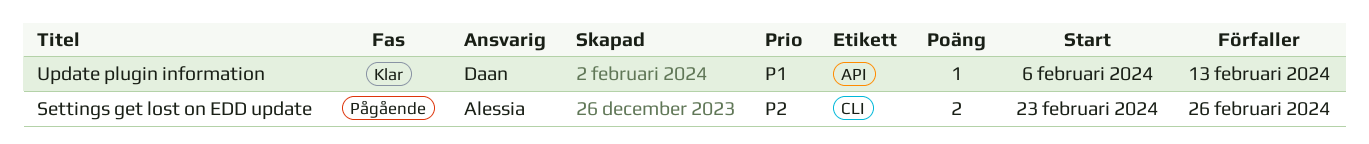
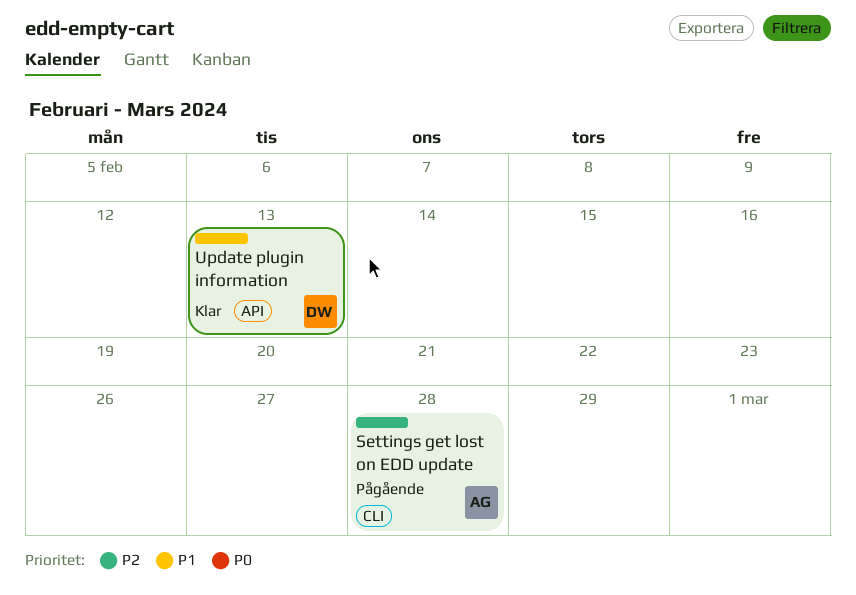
Settings get lost on EDD update, due: Feb 26 -> Feb 28

